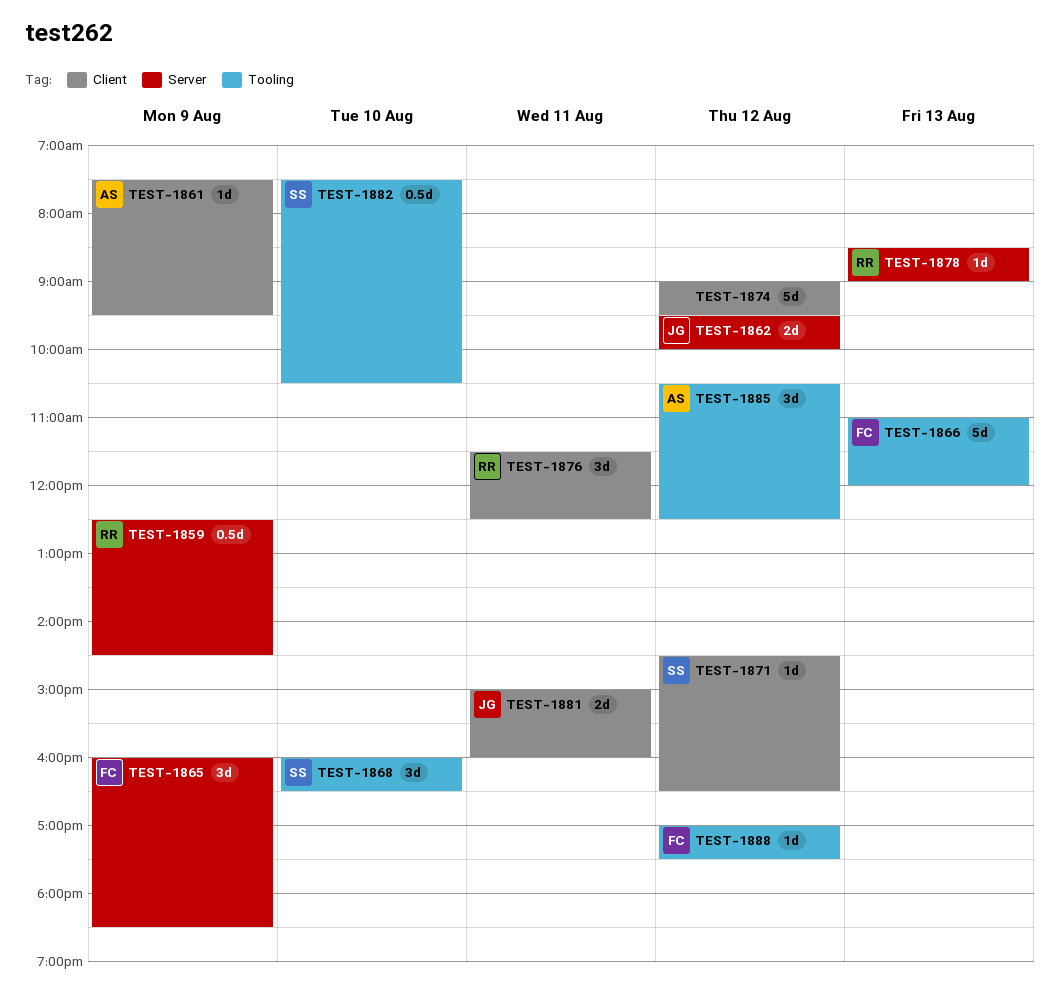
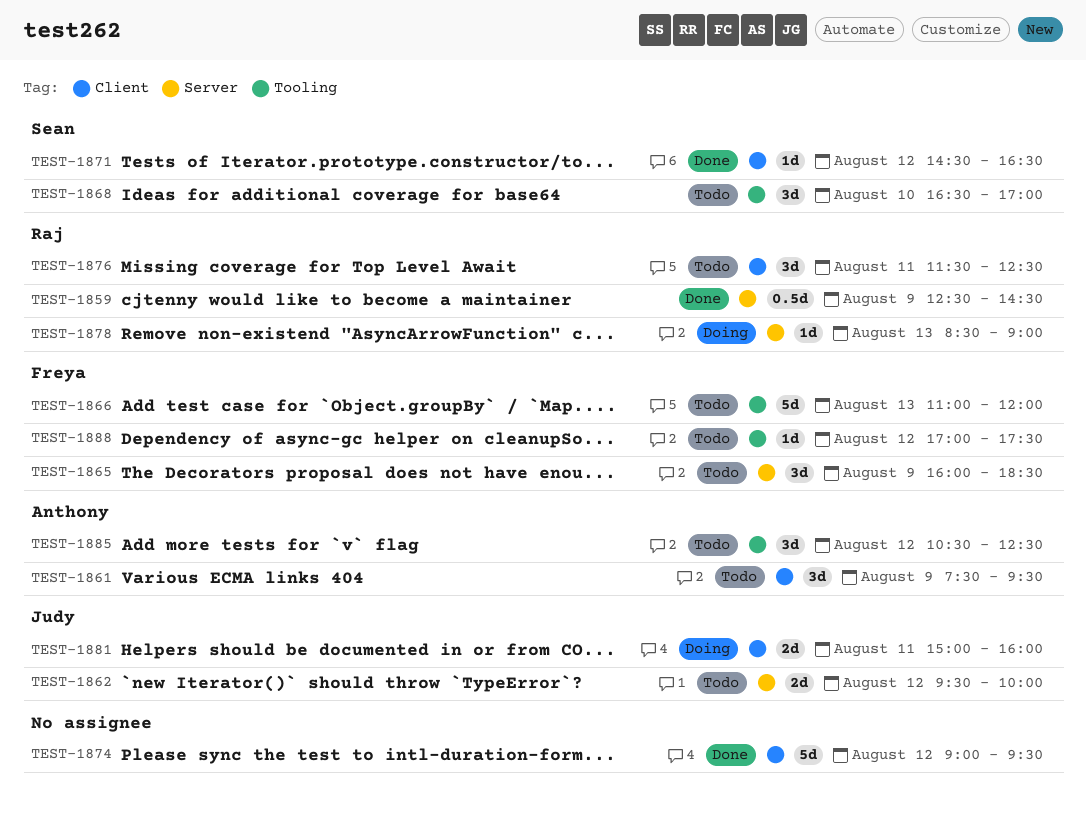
TEST-1861, estimate: 1d -> 3d
TEST-1868, begins: 16:00 -> 16:30
TEST-1868, ends: 16:30 -> 17:00
TEST-1882: present -> none

